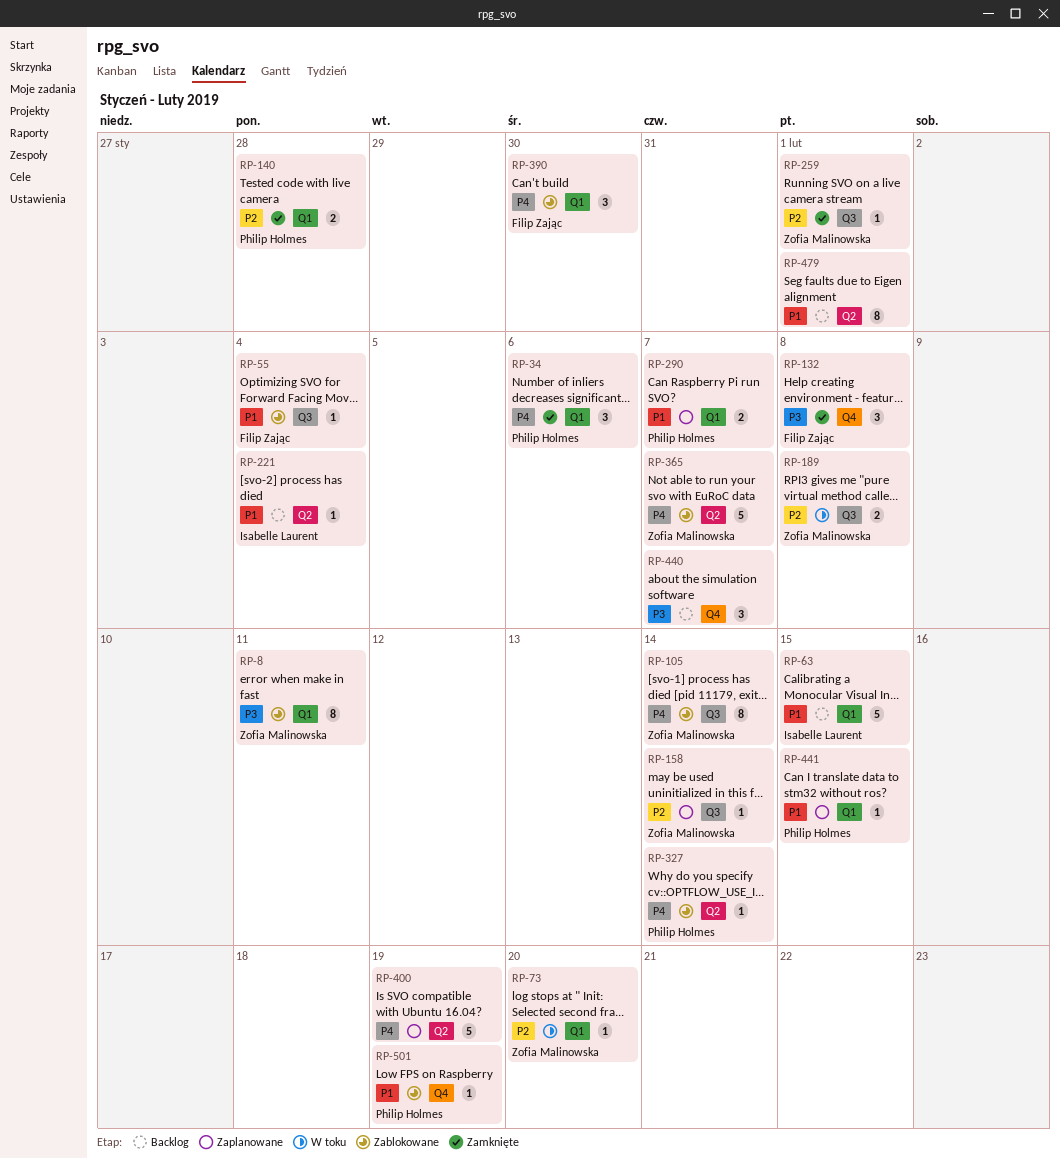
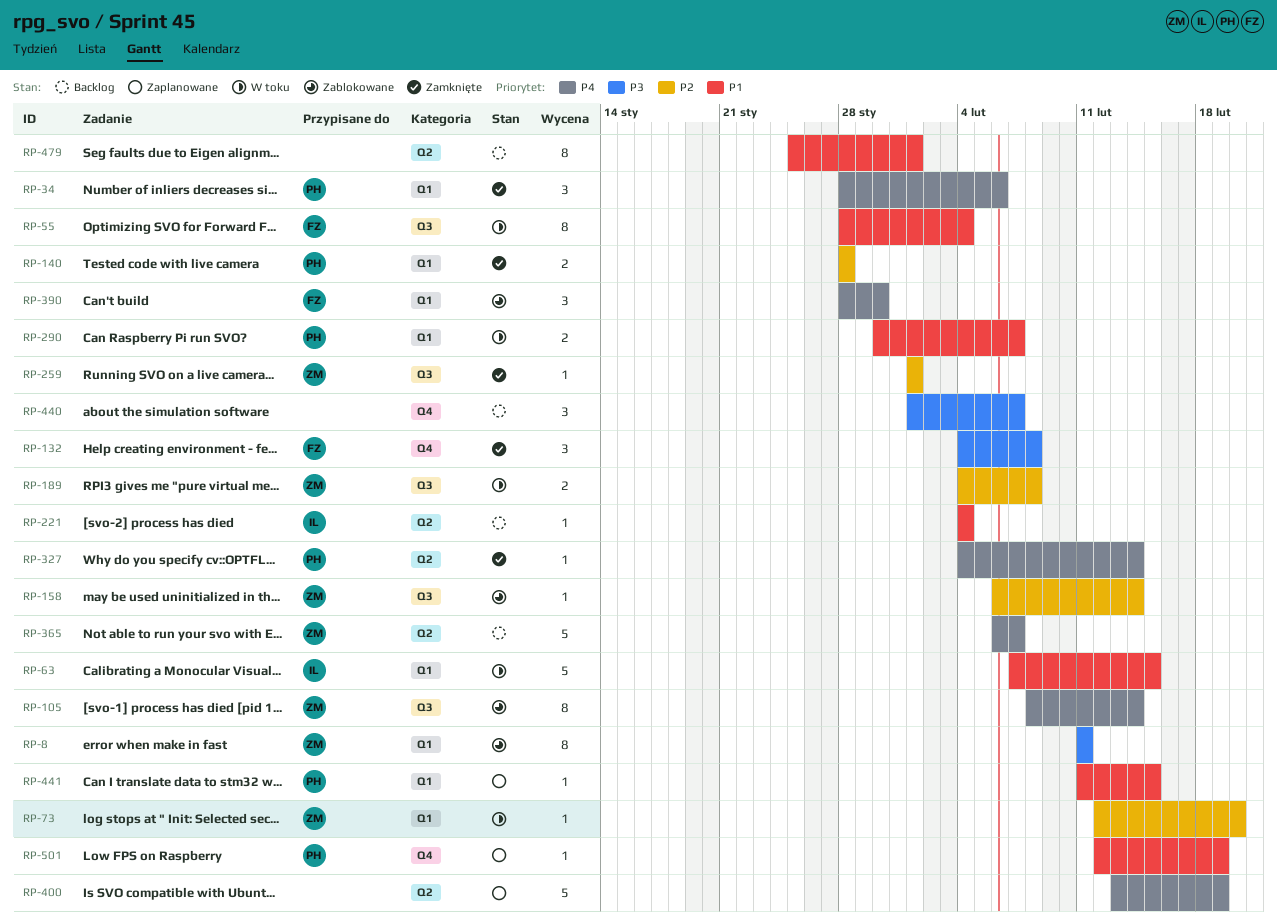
RP-55, status: Zablokowane -> W toku
RP-55, estimate: 1 -> 8
RP-63, status: Backlog -> W toku
RP-158, status: Zaplanowane -> Zablokowane
RP-290, status: Zaplanowane -> W toku
RP-327, status: Zablokowane -> Zamknięte
RP-365, status: Zablokowane -> Backlog
RP-501, status: Zablokowane -> Zaplanowane

